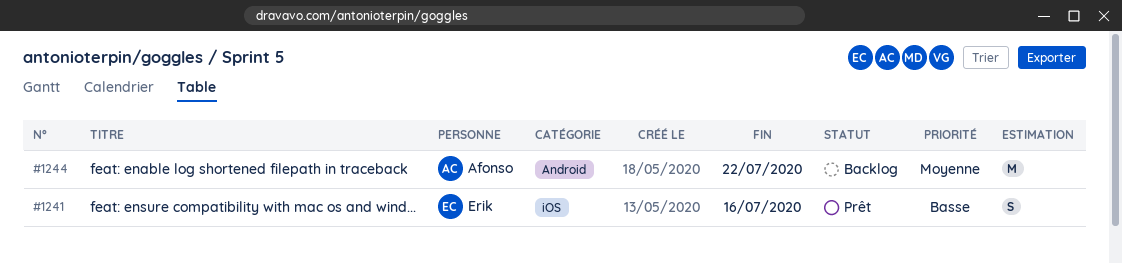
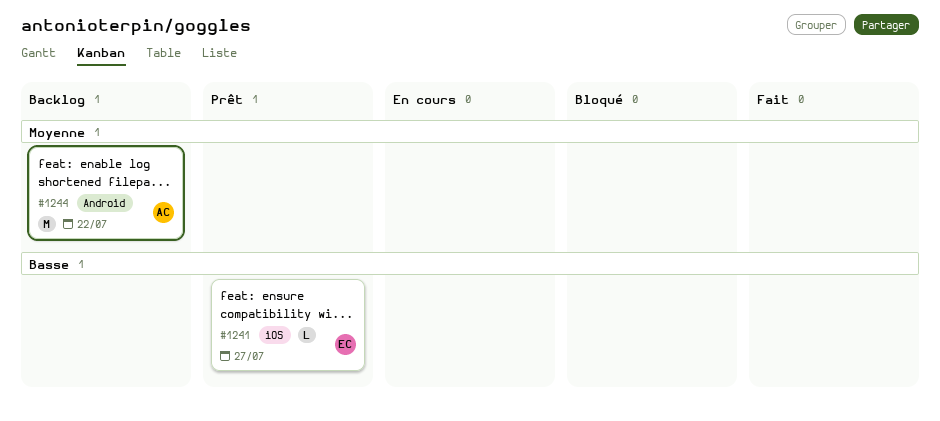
#1241, estimate: S -> L
#1241, due: Jul 16 -> Jul 27

